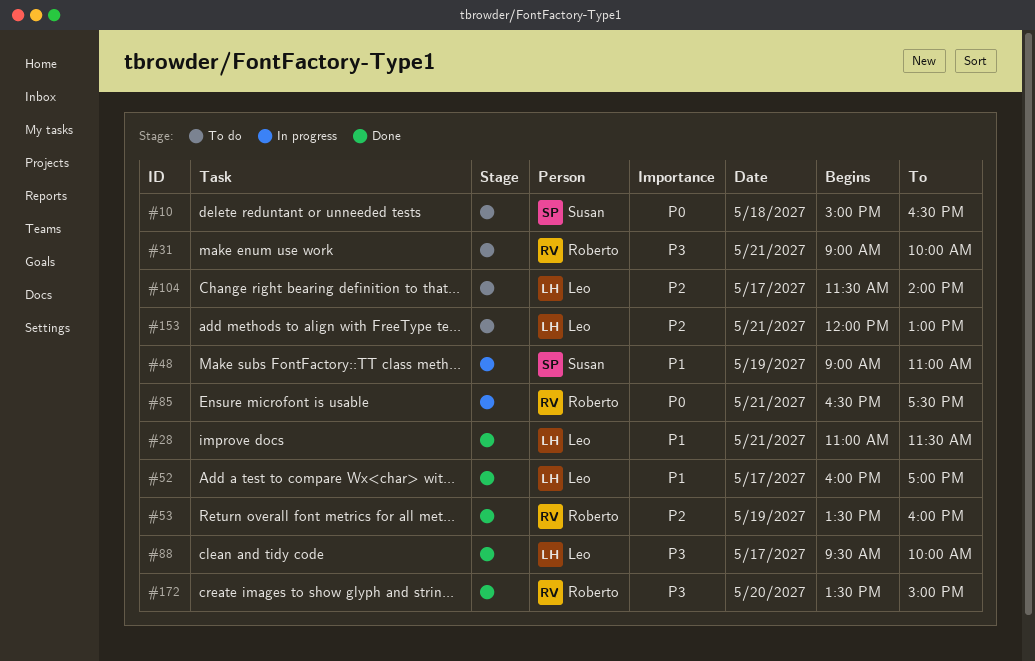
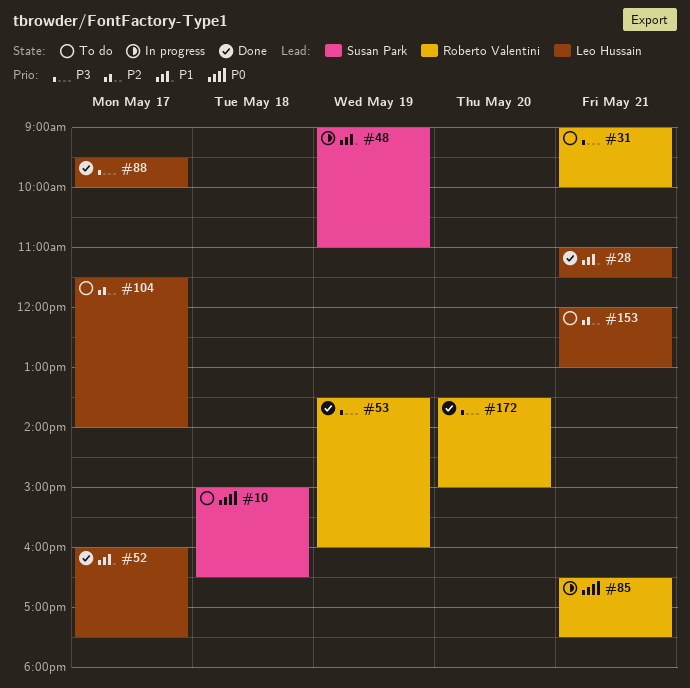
#52, ends: 17:00 -> 17:30
#53, priority: P2 -> P3

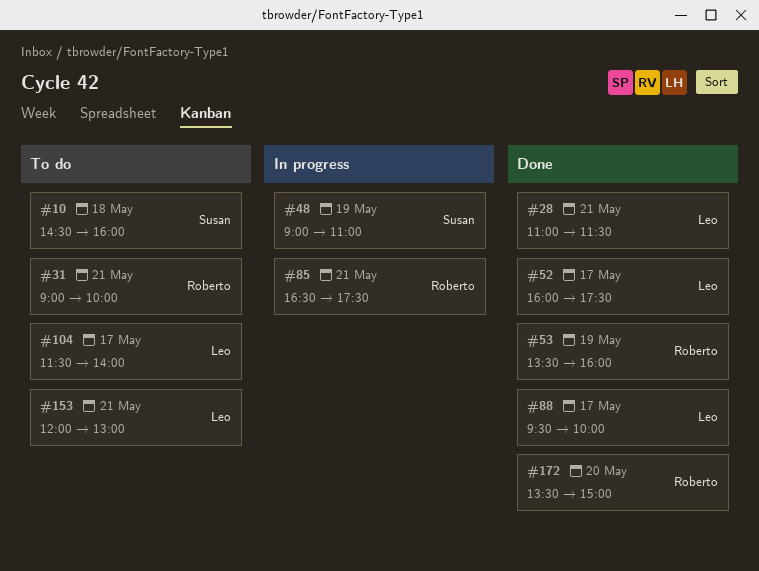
#10, begins: 15:00 -> 14:30
#10, ends: 16:30 -> 16:00

